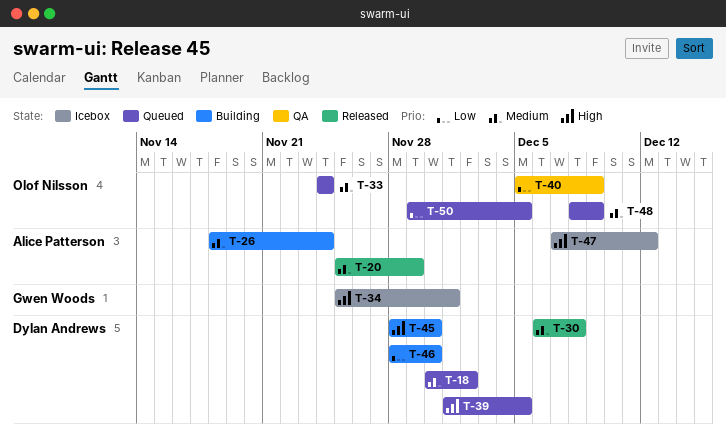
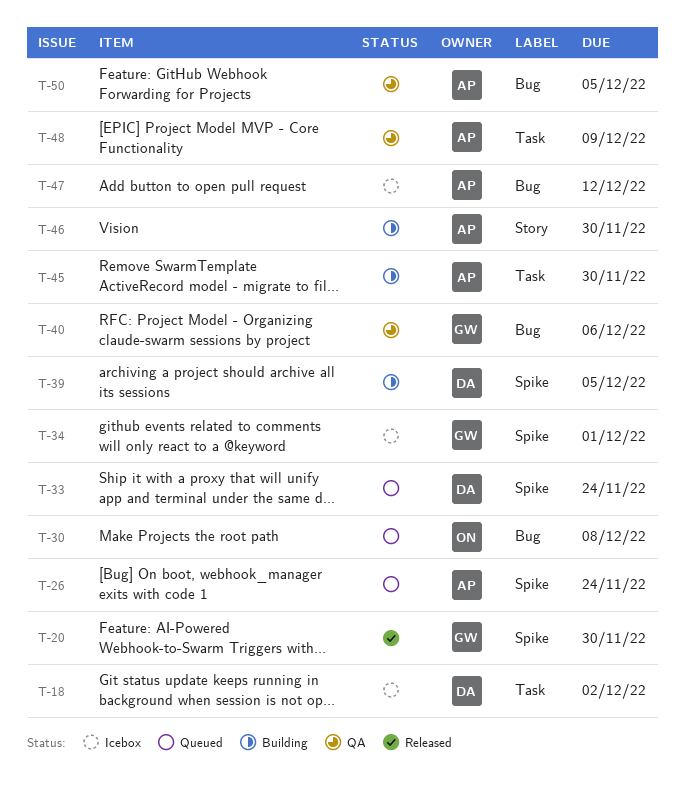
T-18, status: Queued -> Icebox
T-20, owner: Alice Patterson -> Gwen Woods
T-20, due: Nov 29 -> Nov 30
T-26, status: Building -> Queued
T-30, status: Released -> Queued
T-30, owner: Dylan Andrews -> Olof Nilsson
T-33, owner: Olof Nilsson -> Dylan Andrews
T-39, status: Queued -> Building
T-40, owner: Olof Nilsson -> Gwen Woods
T-40, due: Dec 9 -> Dec 6
T-45, owner: Dylan Andrews -> Alice Patterson
T-46, owner: Dylan Andrews -> Alice Patterson
T-48, status: Queued -> QA
T-48, owner: Olof Nilsson -> Alice Patterson
T-50, status: Queued -> QA
T-50, owner: Olof Nilsson -> Alice Patterson

